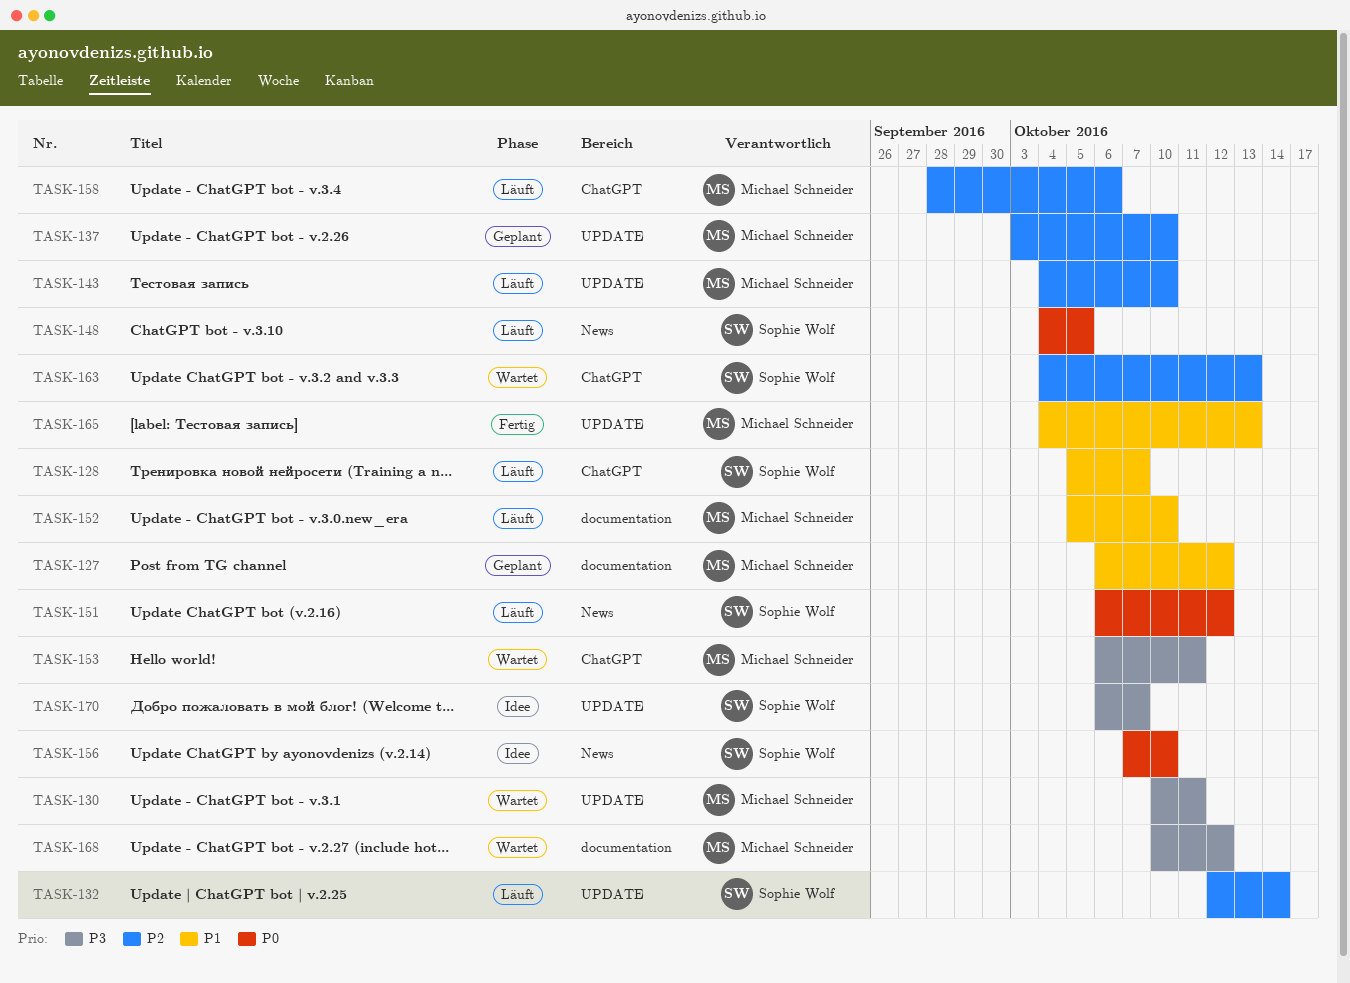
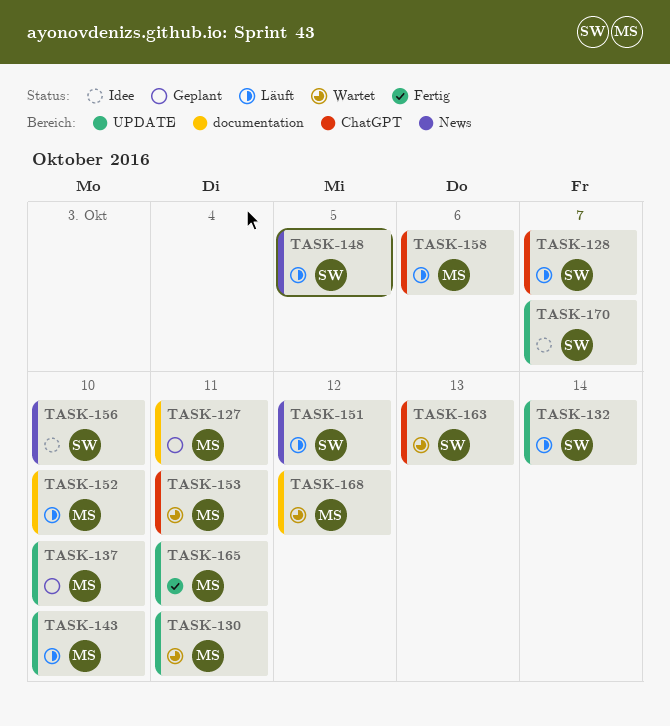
TASK-127, due: Oct 12 -> Oct 11
TASK-165, due: Oct 13 -> Oct 11

